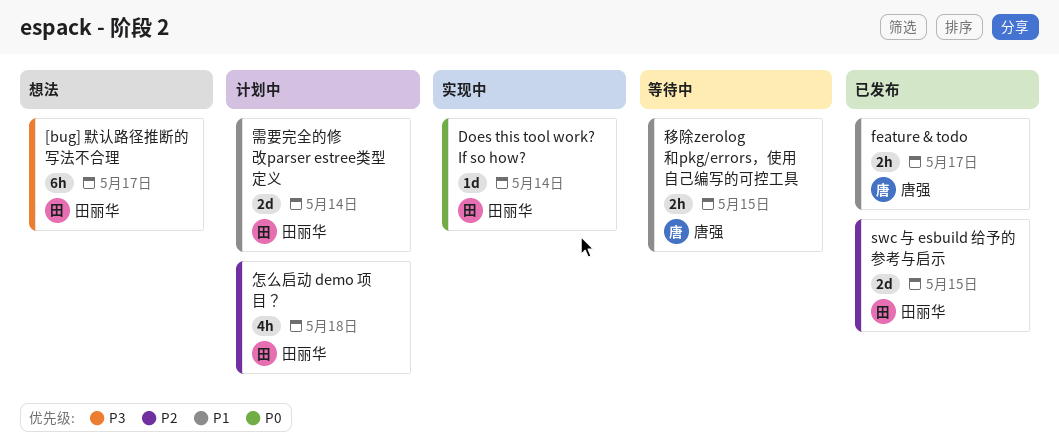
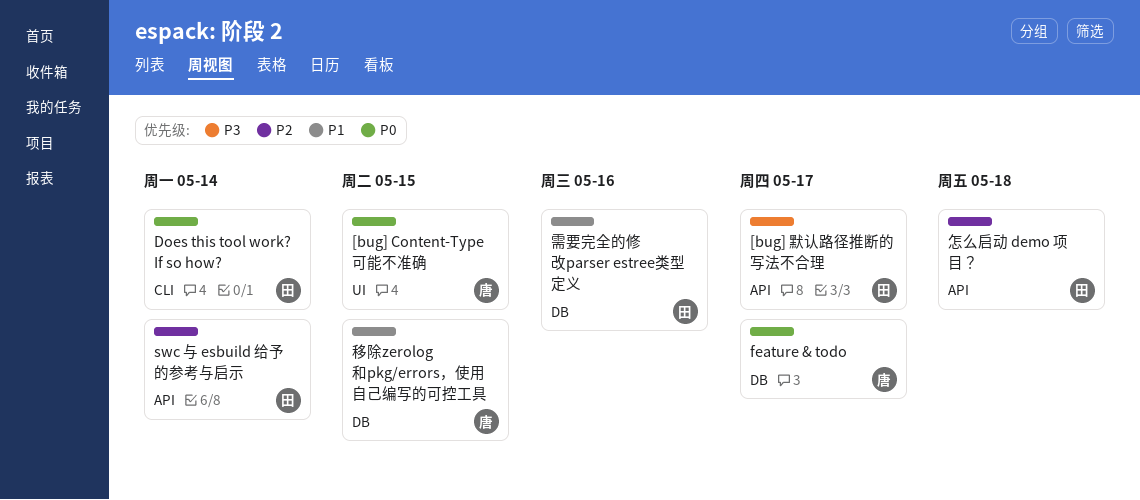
[bug] Content-Type 可能不准确: none -> present
feature & todo, priority: P1 -> P0
swc 与 esbuild 给予的参考与启示, due: May 15 -> May 14
需要完全的修改parser estree类型定义, due: May 14 -> May 16

